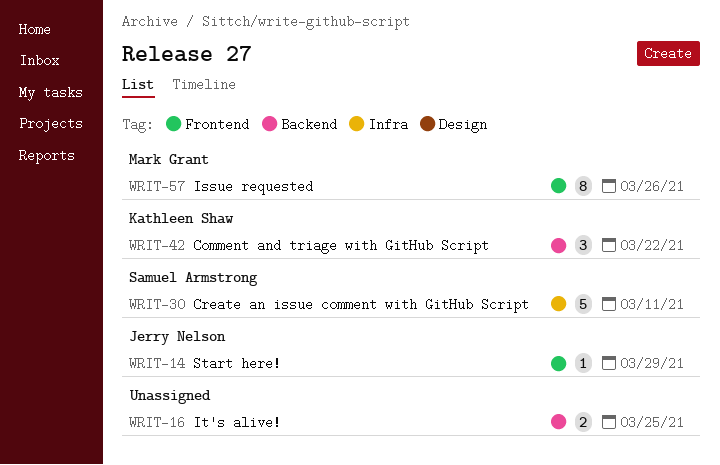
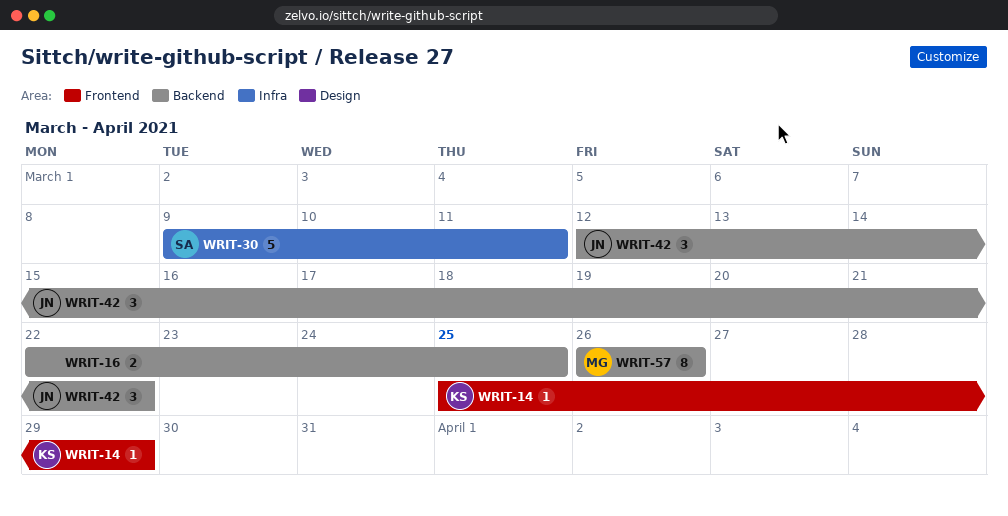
WRIT-14, owner: Jerry Nelson -> Kathleen Shaw
WRIT-42, owner: Kathleen Shaw -> Jerry Nelson
WRIT-57, label: Frontend -> Backend

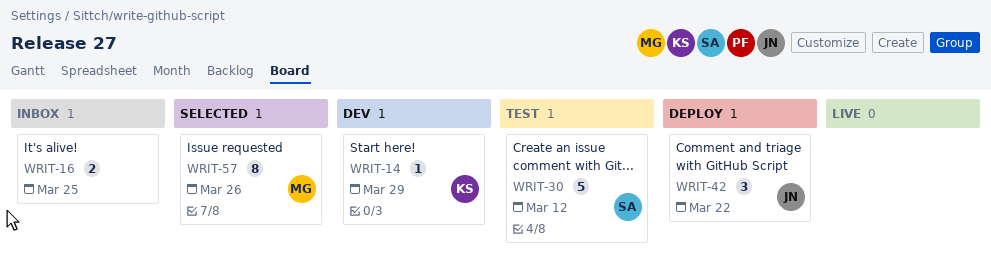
WRIT-30, due: Mar 11 -> Mar 12

